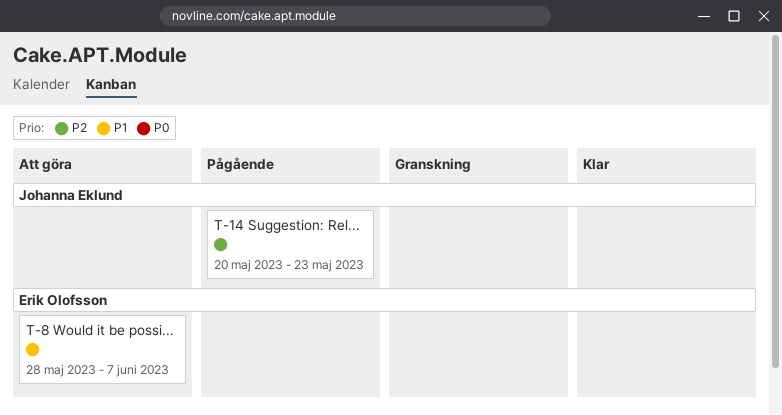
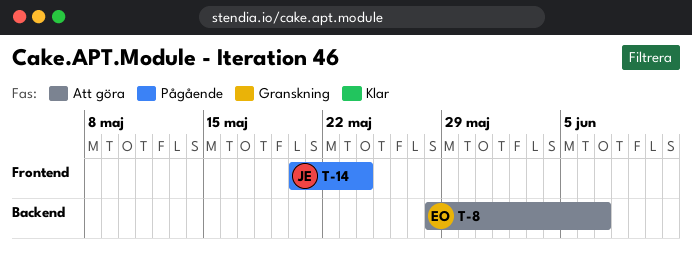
T-14, due: May 23 -> May 24

